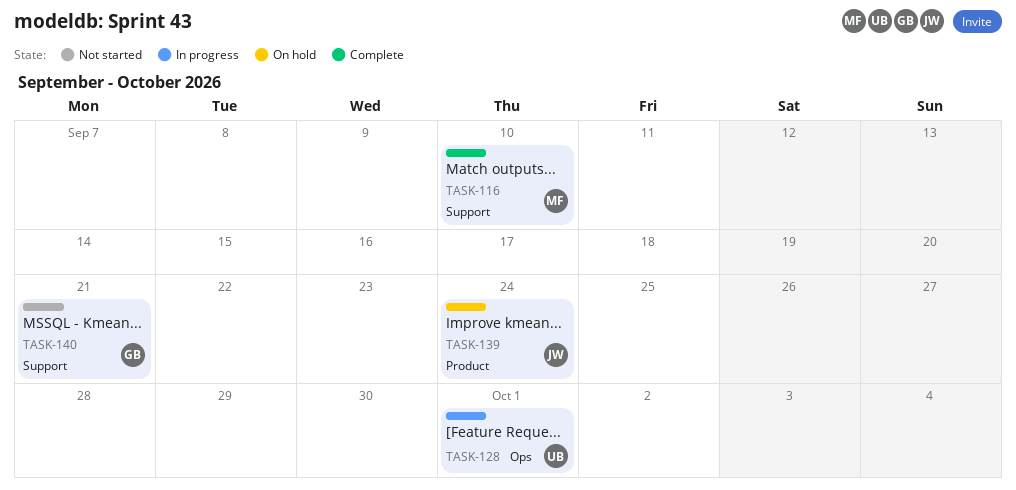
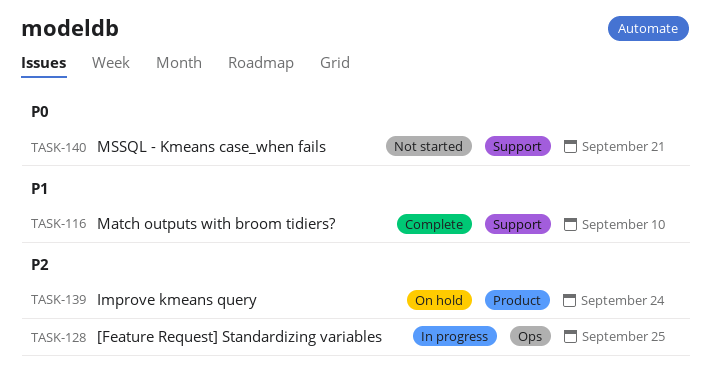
TASK-128, due: Oct 1 -> Sep 25

